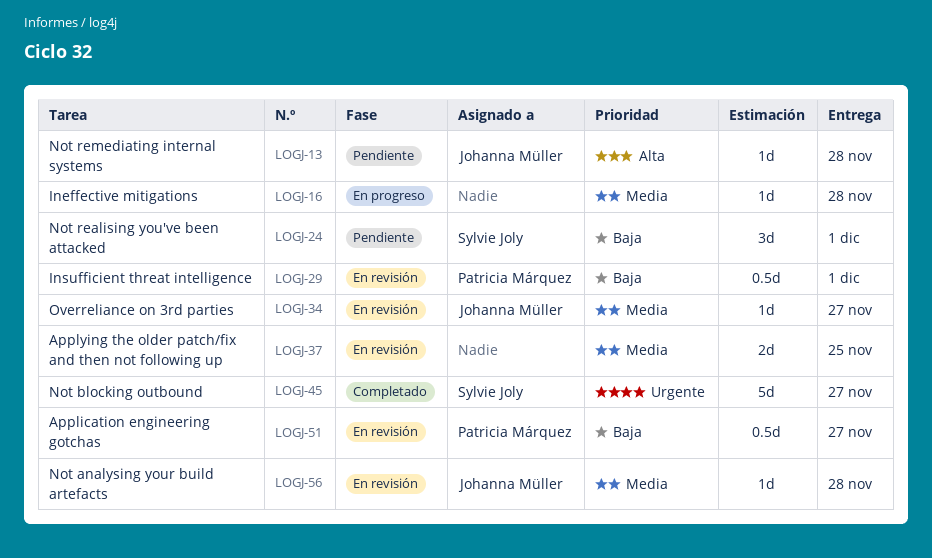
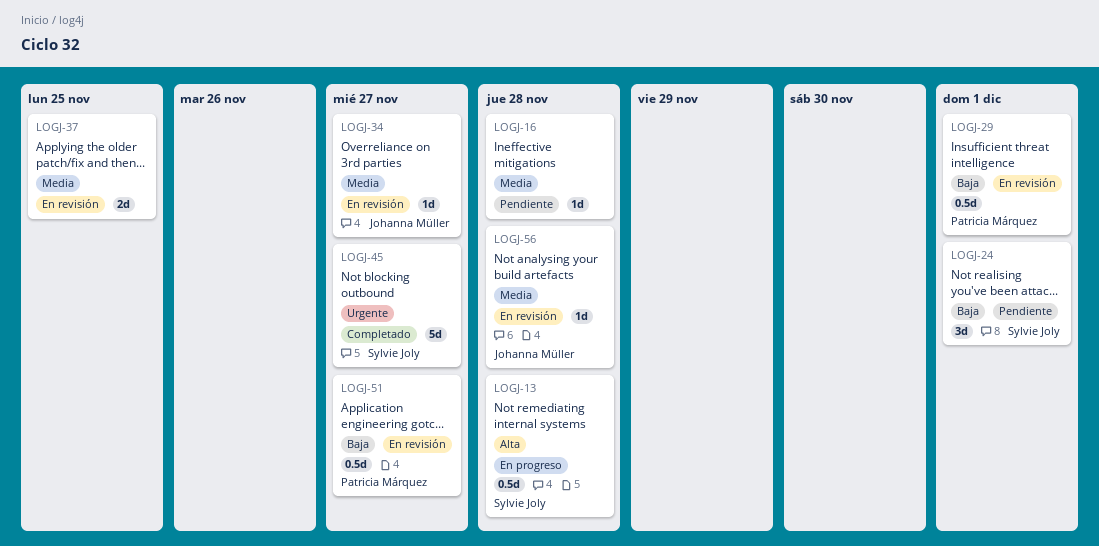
LOGJ-13, status: Pendiente -> En progreso
LOGJ-13, owner: Johanna Müller -> Sylvie Joly
LOGJ-13, estimate: 1d -> 0.5d
LOGJ-16, status: En progreso -> Pendiente

